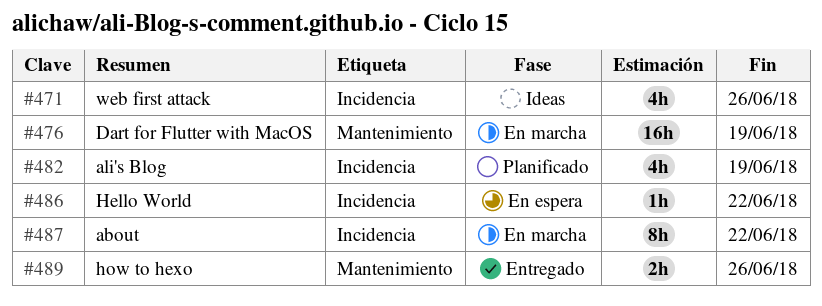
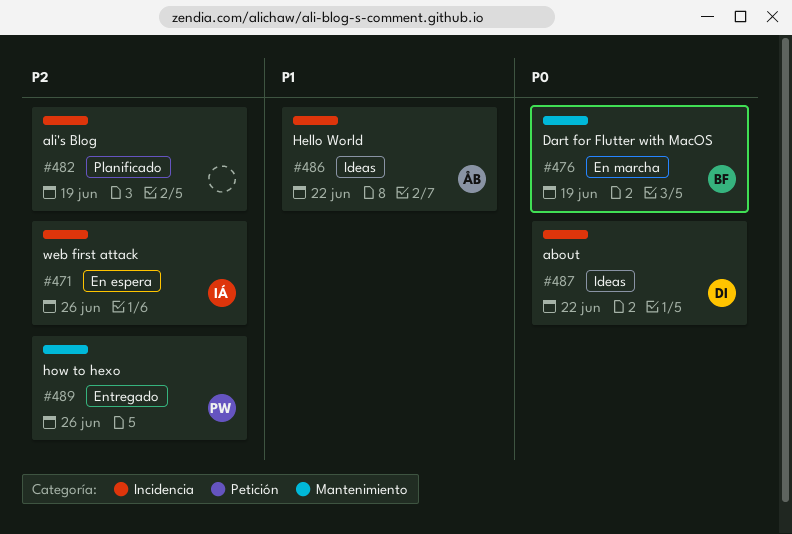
#471, status: Ideas -> En espera
#486, status: En espera -> Ideas
#487, status: En marcha -> Ideas

